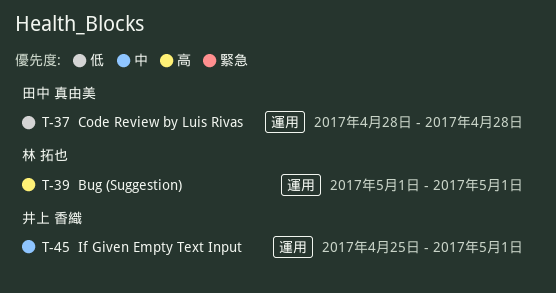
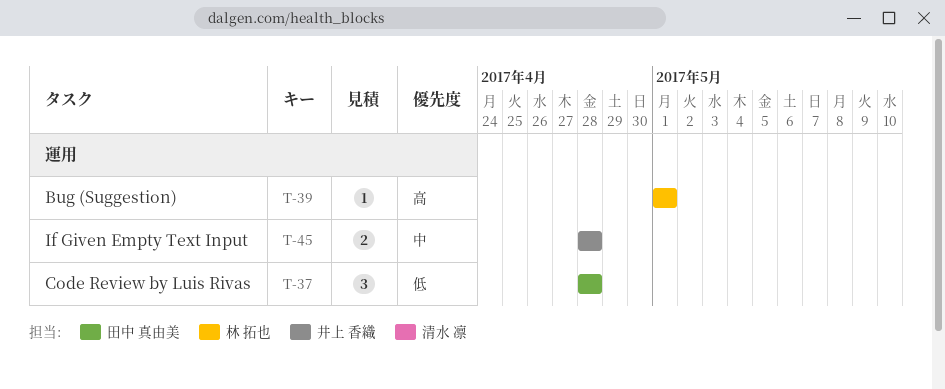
T-45, start: Apr 25 -> Apr 28
T-45, due: May 1 -> Apr 28

